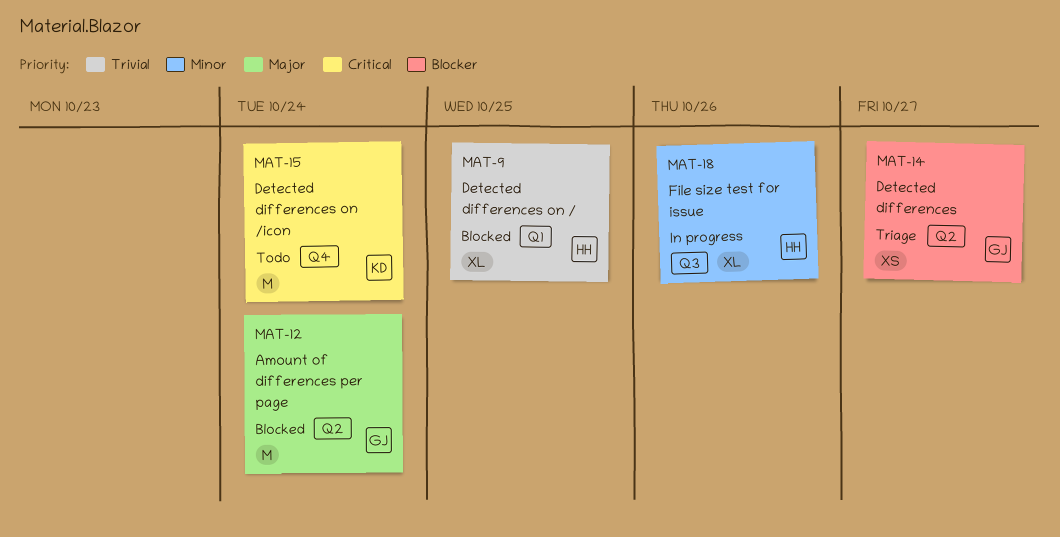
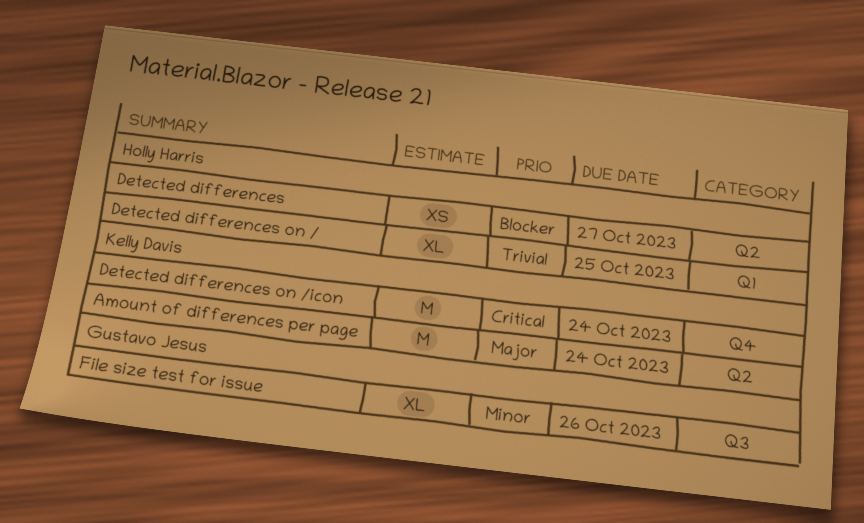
Amount of differences per page, owner: Gustavo Jesus -> Kelly Davis
Detected differences, owner: Gustavo Jesus -> Holly Harris
File size test for issue, owner: Holly Harris -> Gustavo Jesus

